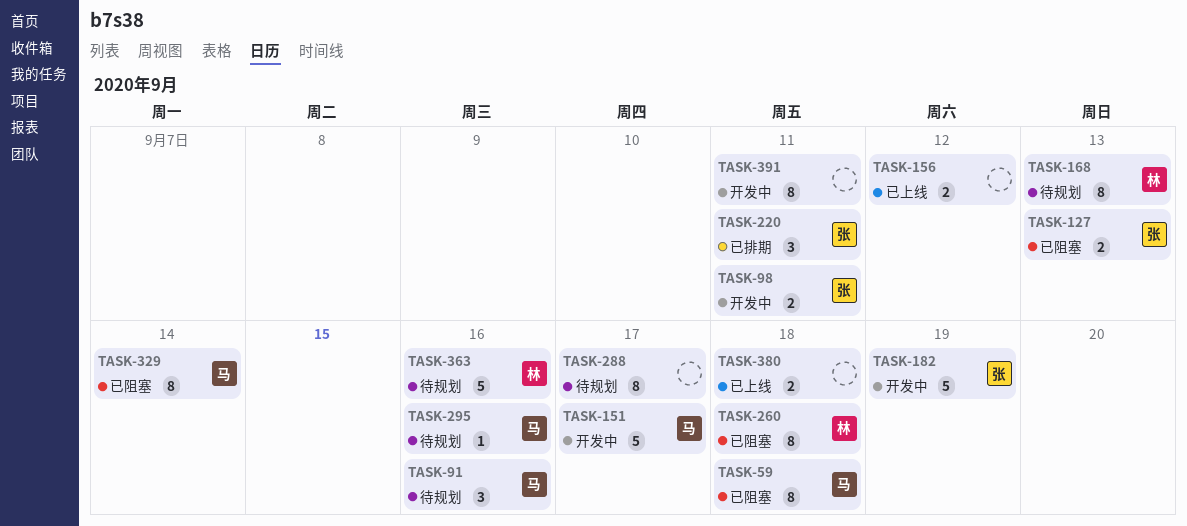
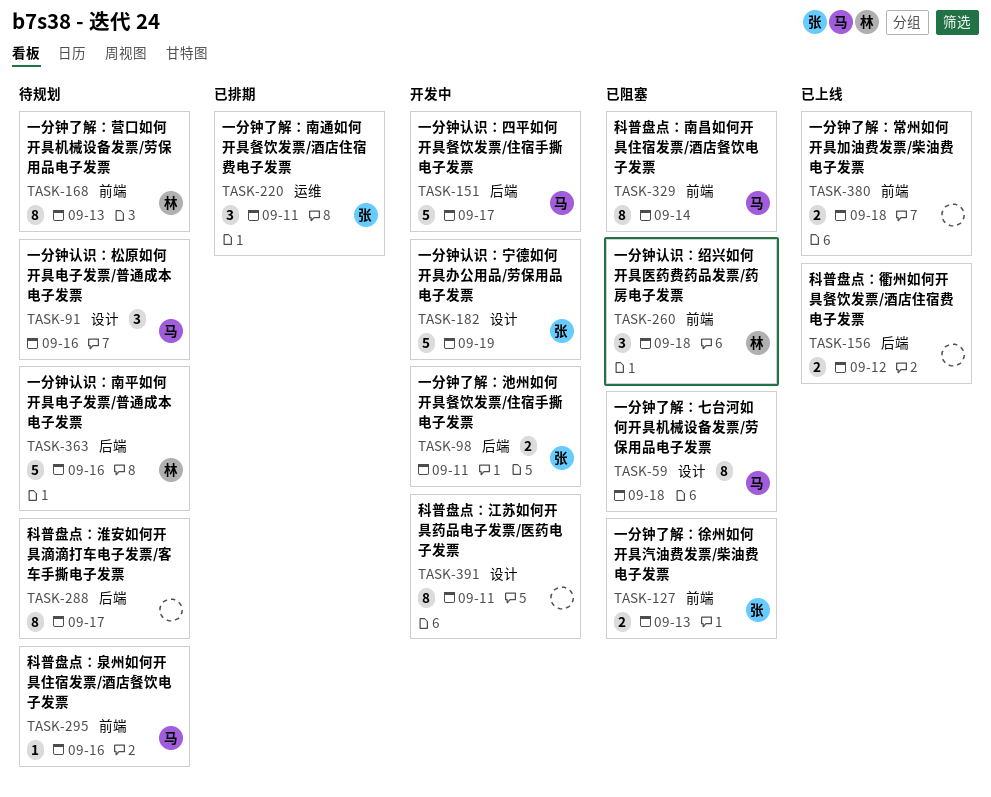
TASK-260, estimate: 8 -> 3

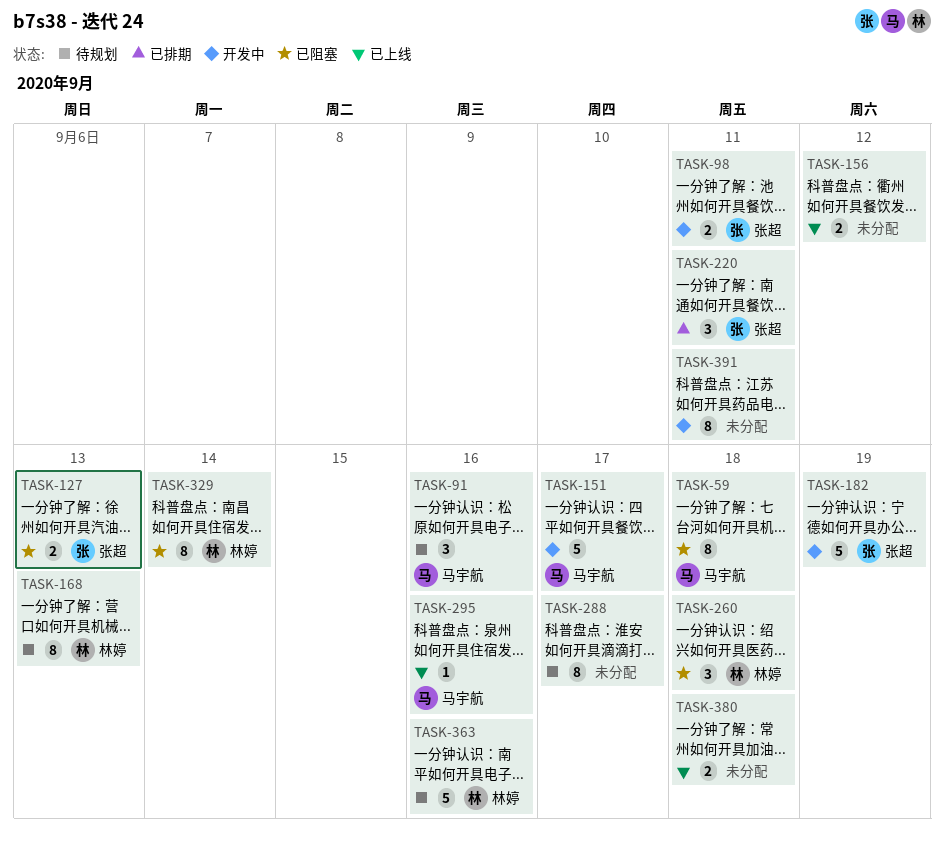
TASK-295, status: 待规划 -> 已上线
TASK-329, owner: 马宇航 -> 林婷

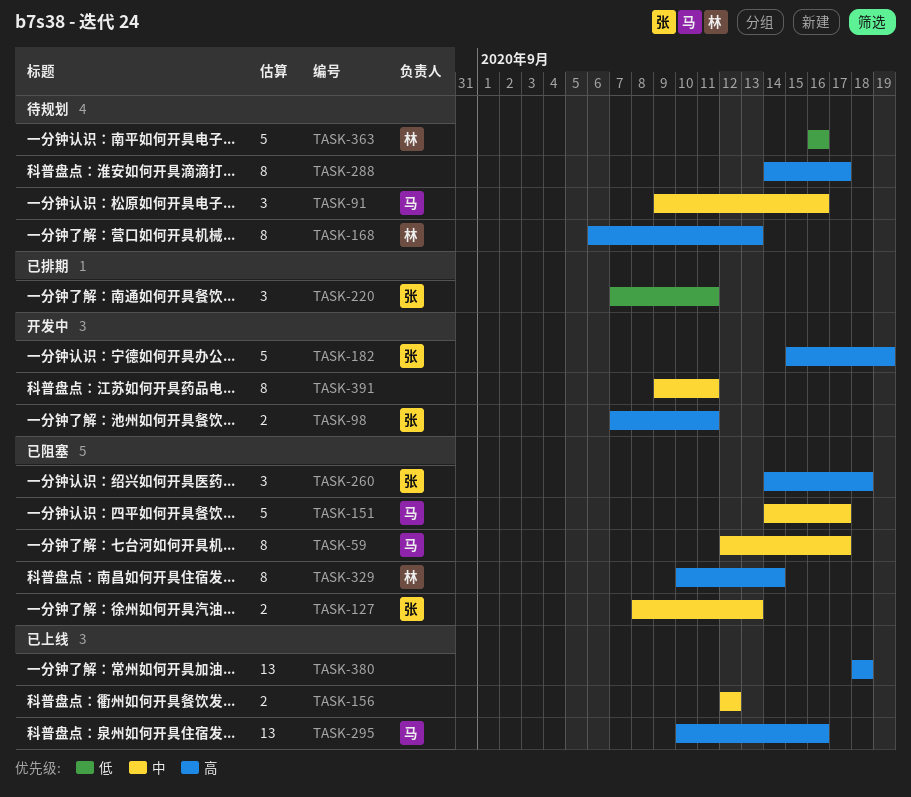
TASK-59, due: Sep 18 -> Sep 17
TASK-151, status: 开发中 -> 已阻塞
TASK-260, owner: 林婷 -> 张超
TASK-295, estimate: 1 -> 13
TASK-380, estimate: 2 -> 13

